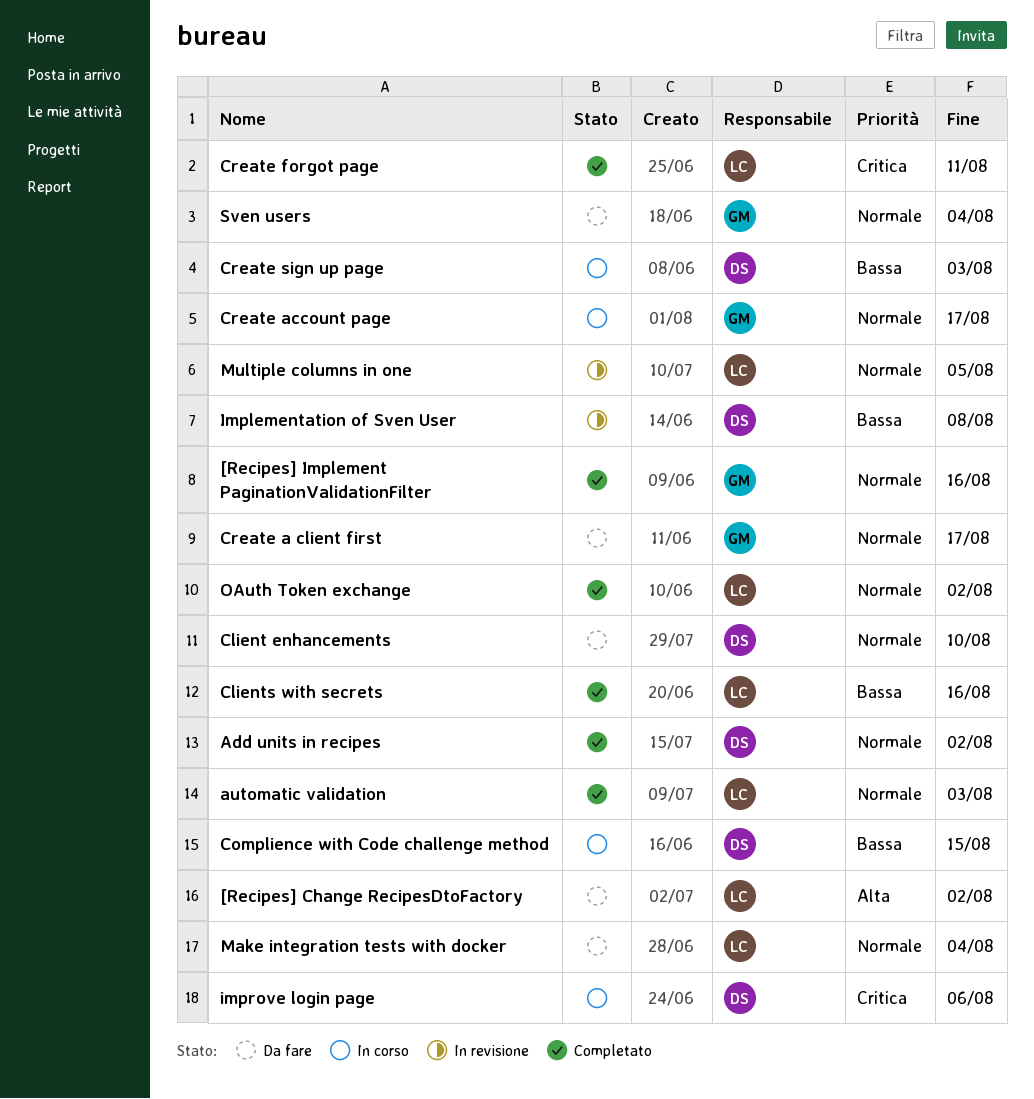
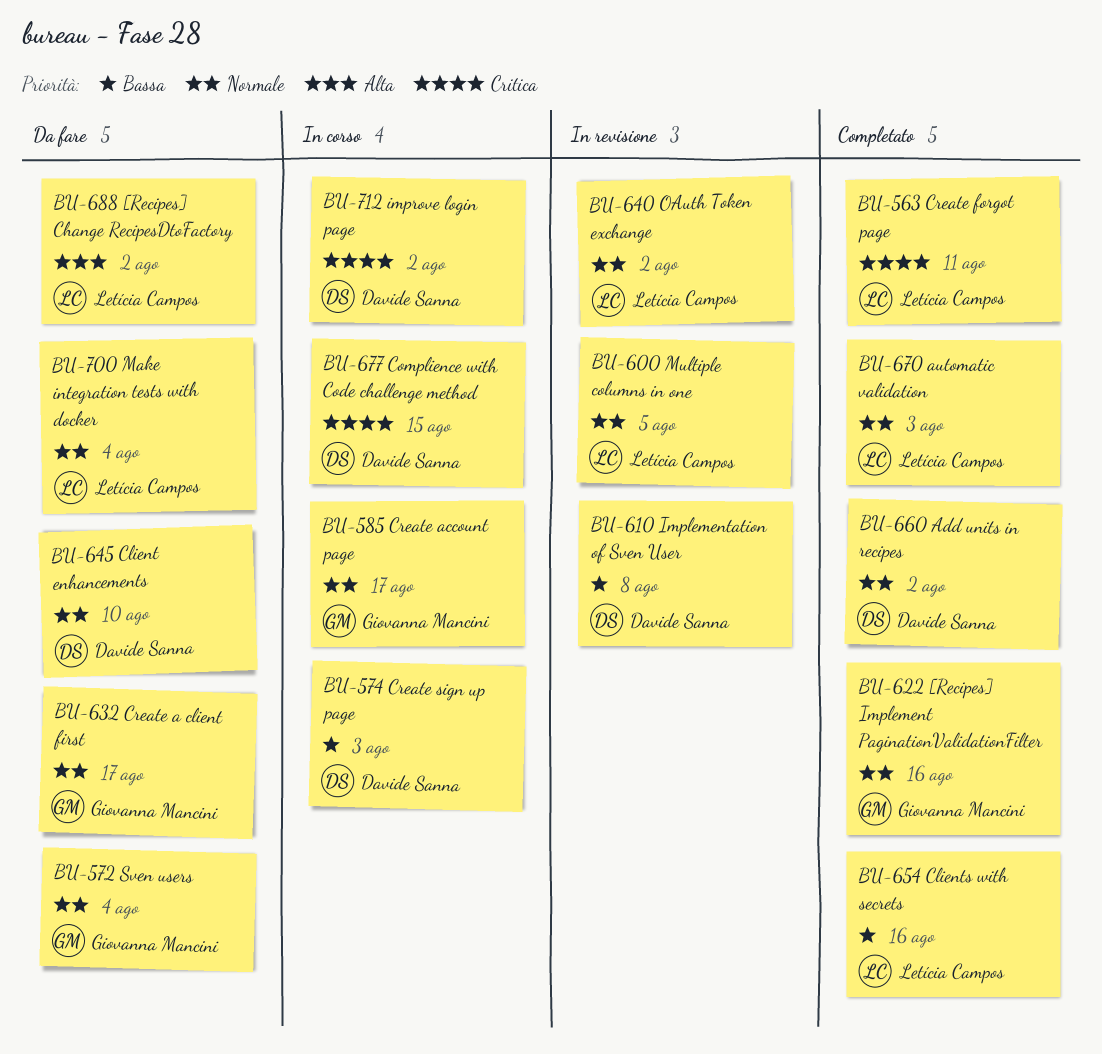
Complience with Code challenge method, priority: Bassa -> Critica
improve login page, due: Aug 6 -> Aug 2
OAuth Token exchange, status: Completato -> In revisione

